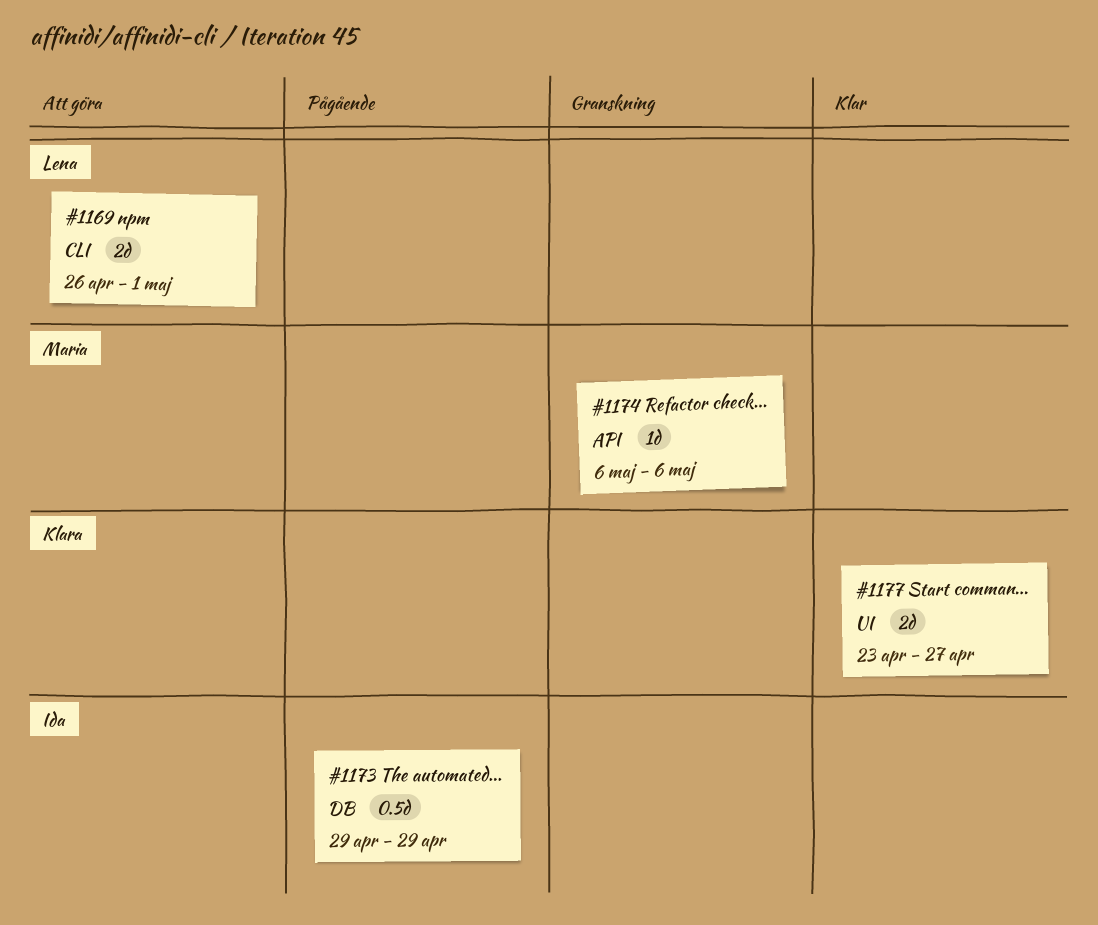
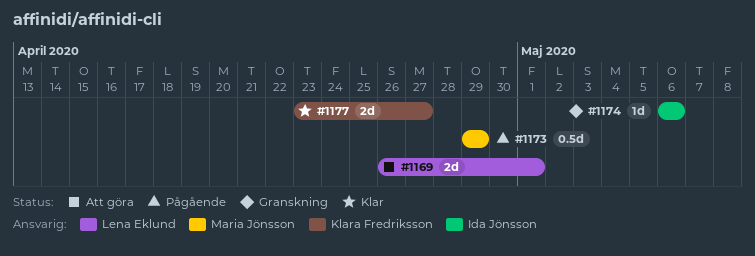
#1173, owner: Ida Jönsson -> Maria Jönsson
#1174, owner: Maria Jönsson -> Ida Jönsson

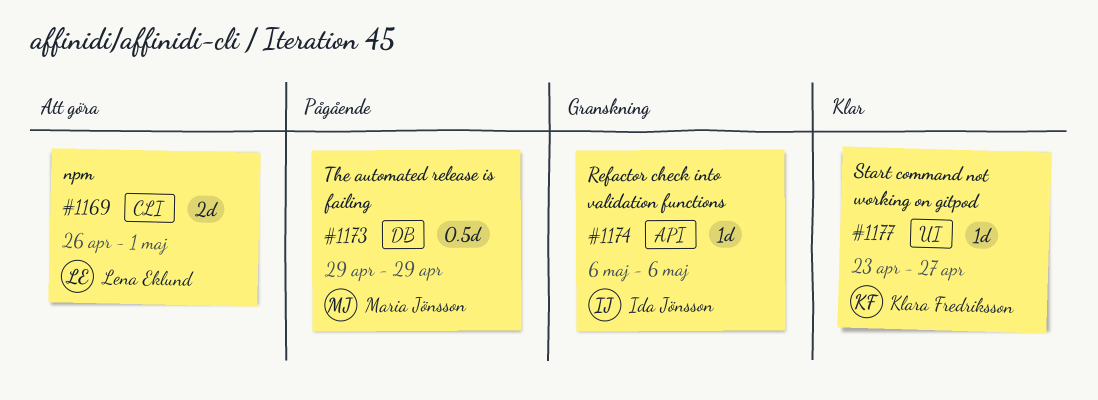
#1177, estimate: 2d -> 1d

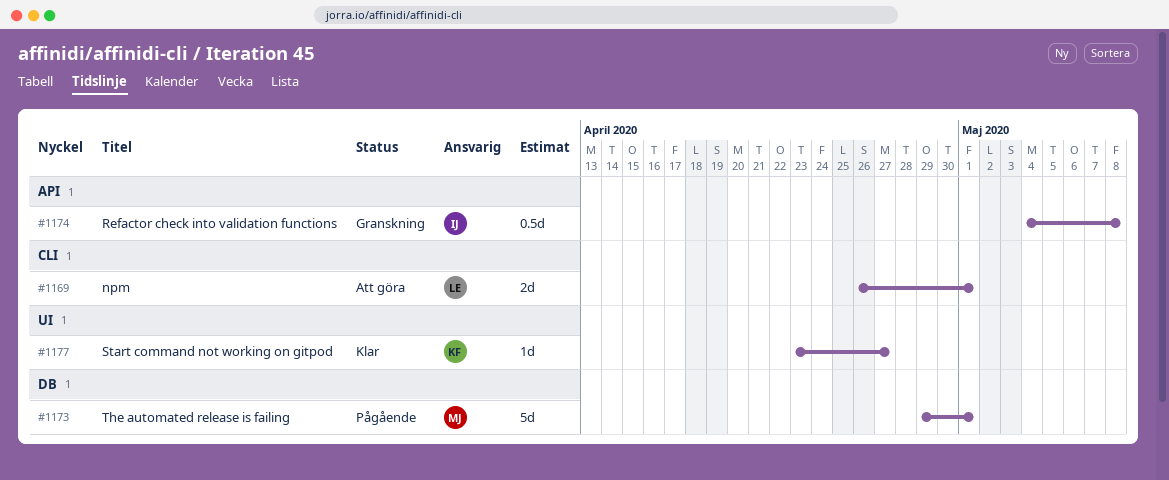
#1173, estimate: 0.5d -> 5d
#1173, due: Apr 29 -> May 1
#1174, estimate: 1d -> 0.5d
#1174, start: May 6 -> May 4
#1174, due: May 6 -> May 8

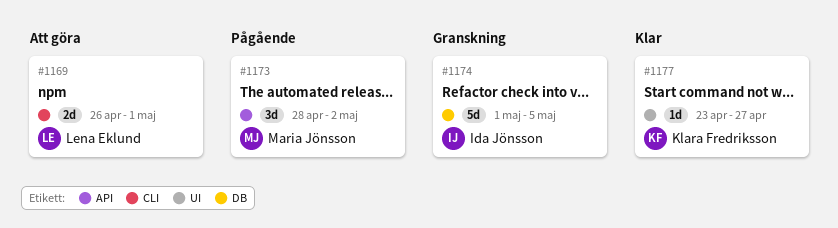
#1173, label: DB -> API
#1173, estimate: 5d -> 3d
#1173, start: Apr 29 -> Apr 28
#1173, due: May 1 -> May 2
#1174, label: API -> DB
#1174, estimate: 0.5d -> 5d
#1174, start: May 4 -> May 1
#1174, due: May 8 -> May 5

